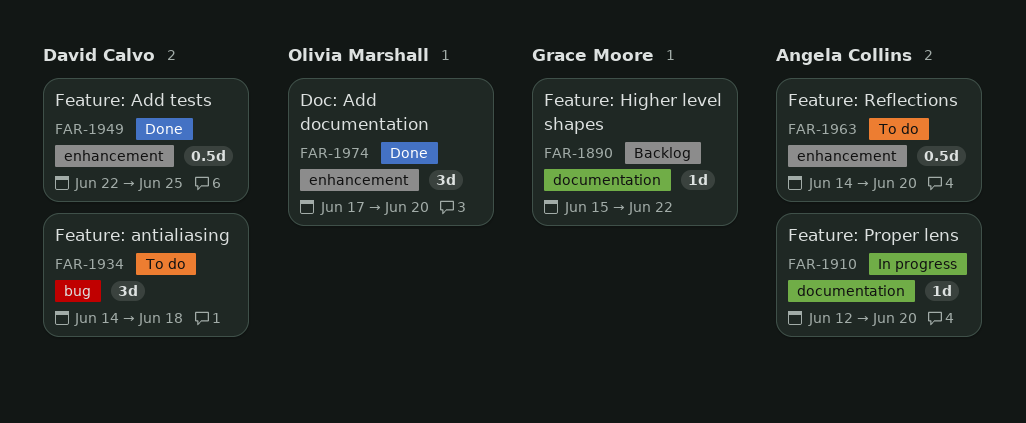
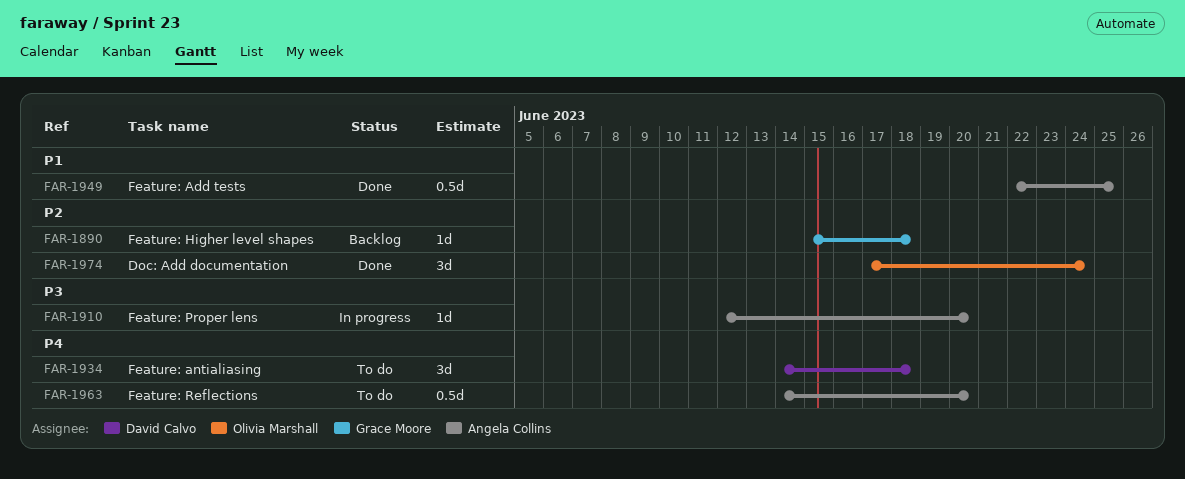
FAR-1890, due: Jun 22 -> Jun 18
FAR-1949, owner: David Calvo -> Angela Collins
FAR-1974, due: Jun 20 -> Jun 24

